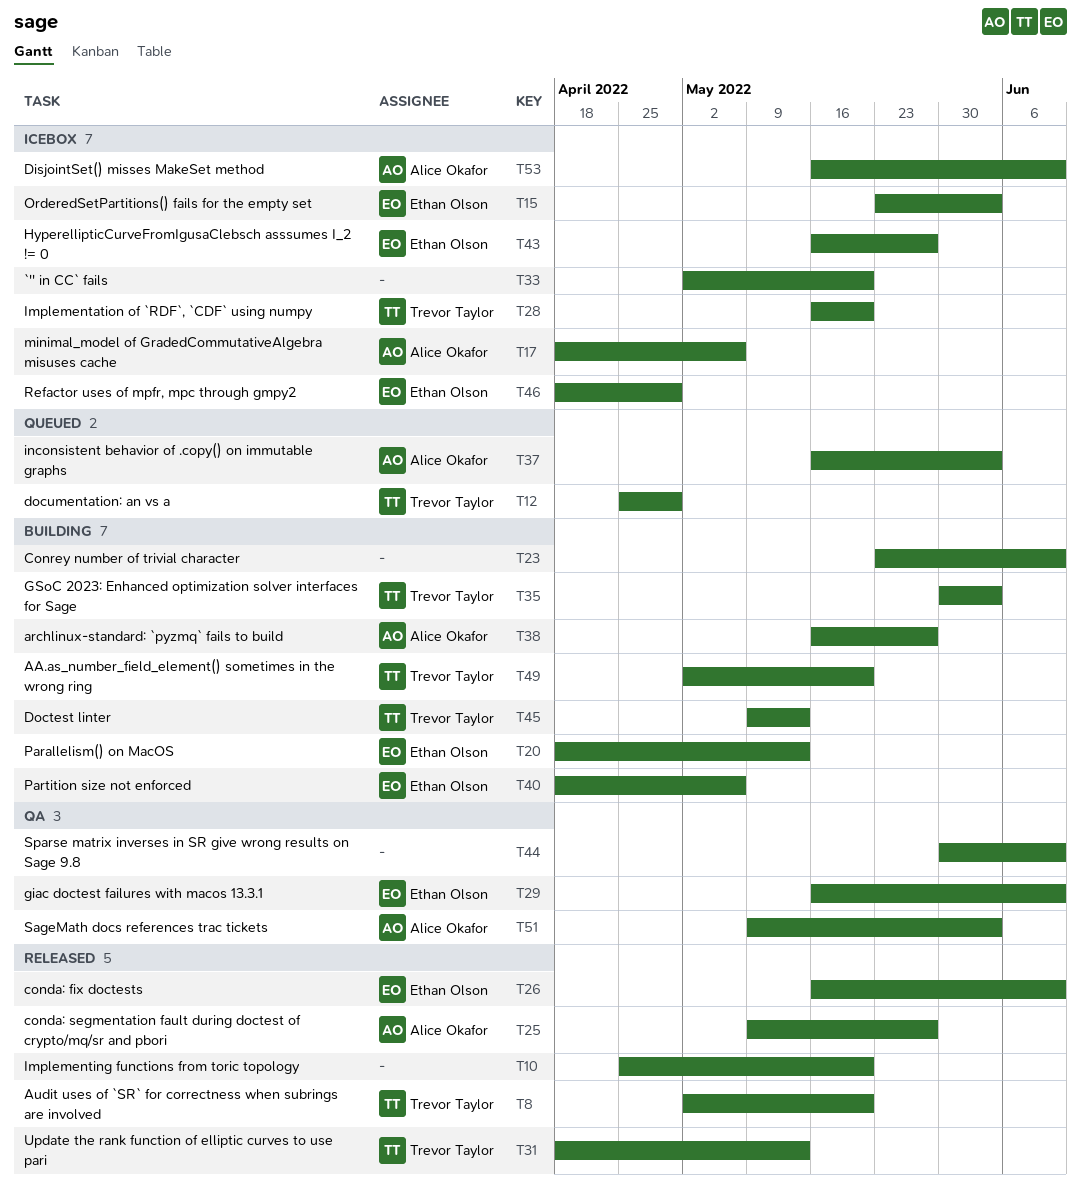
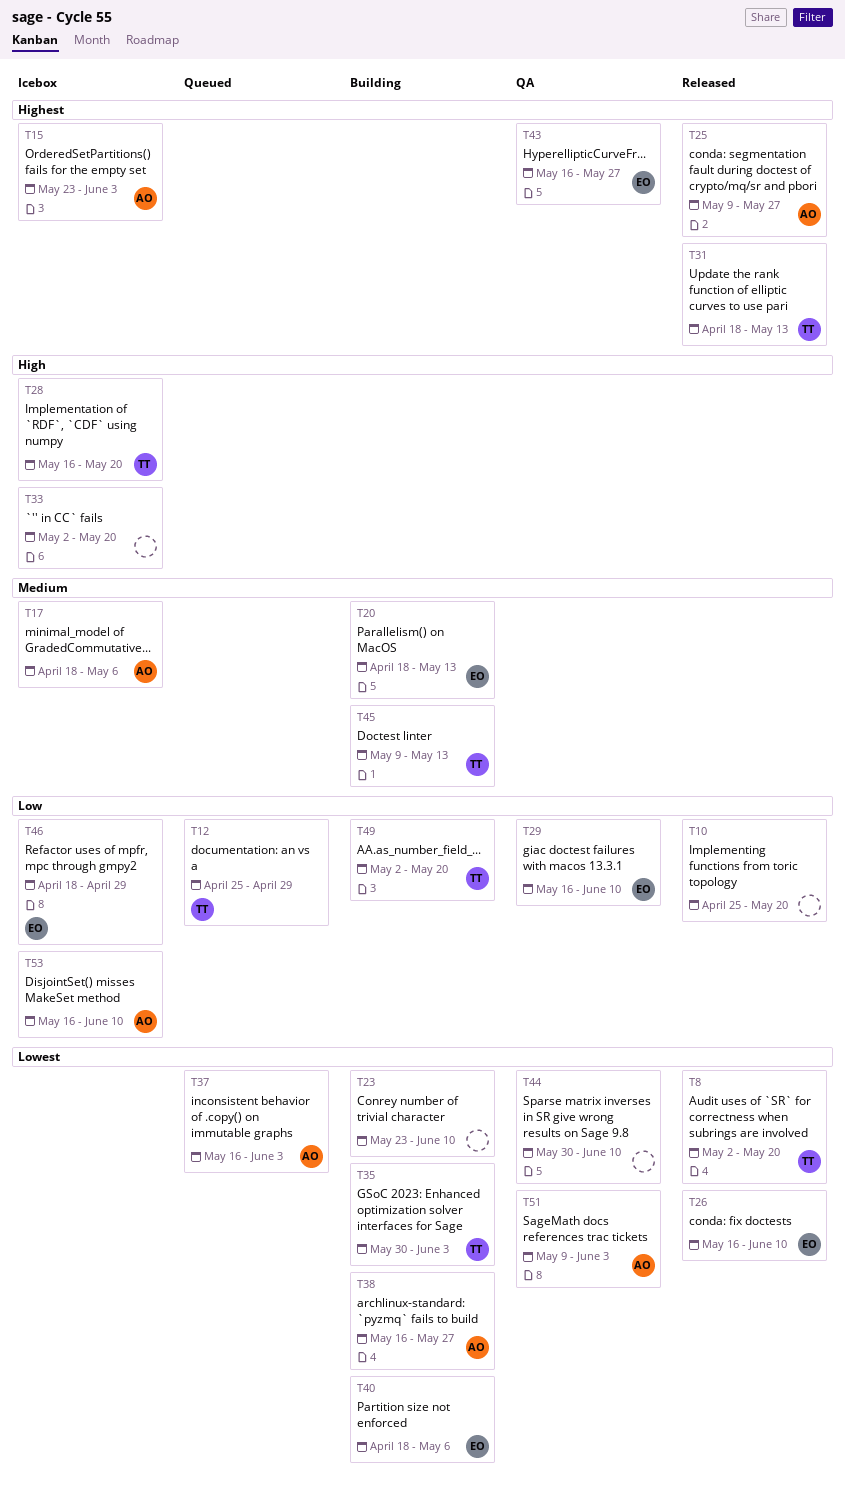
T15, owner: Ethan Olson -> Alice Okafor
T43, status: Icebox -> QA

